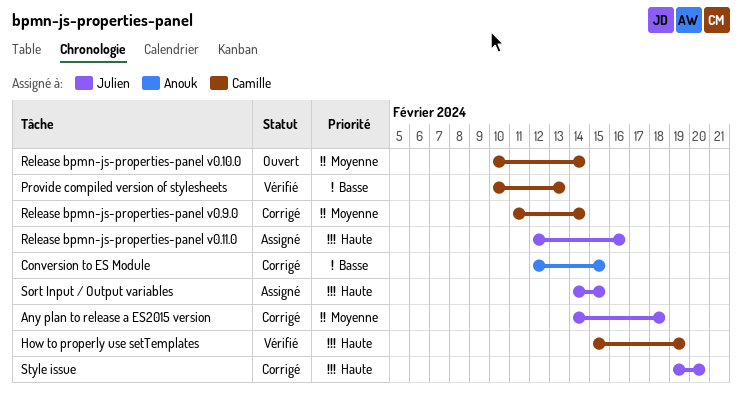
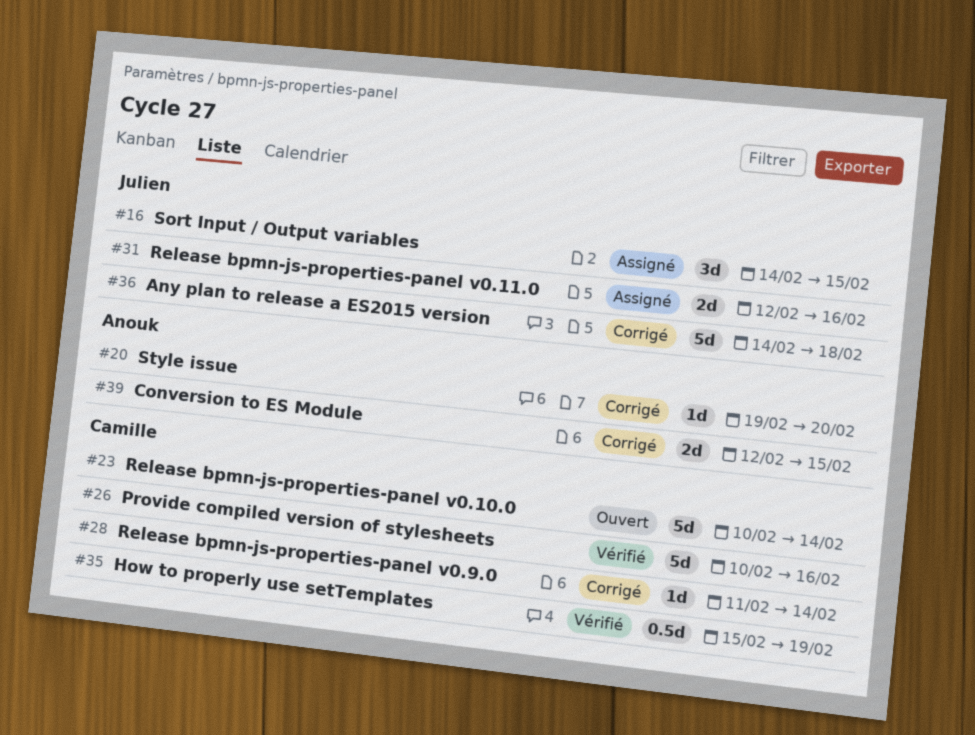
Provide compiled version of stylesheets, due: Feb 13 -> Feb 16
Style issue, owner: Julien -> Anouk

